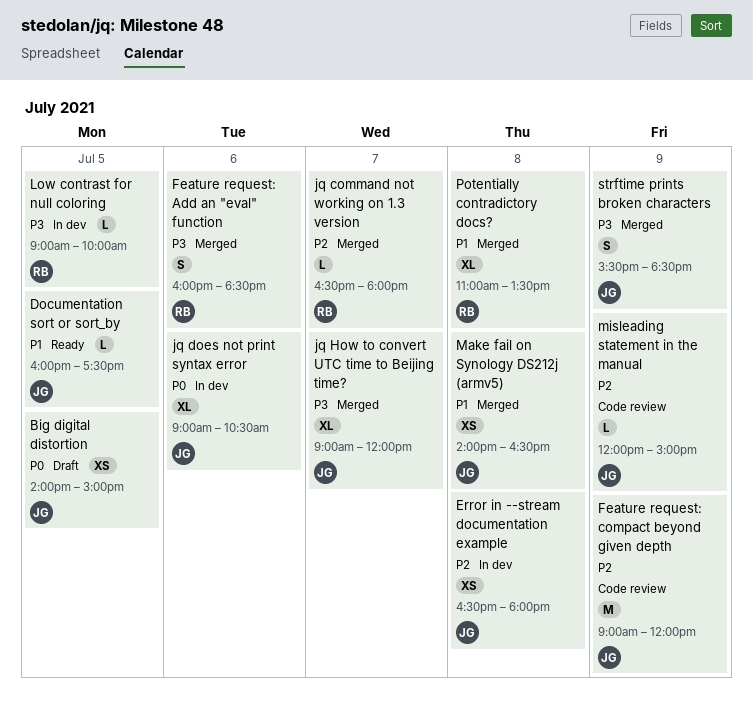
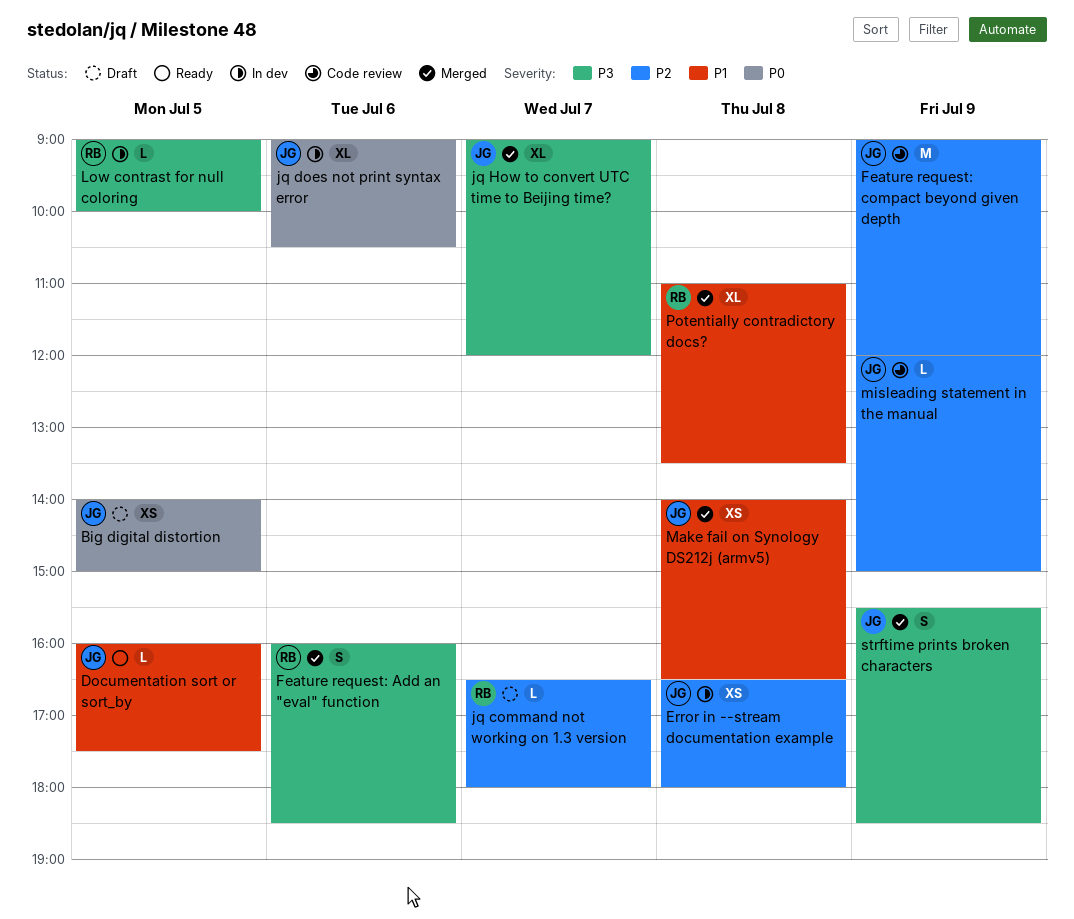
jq command not working on 1.3 version, status: Merged -> Draft

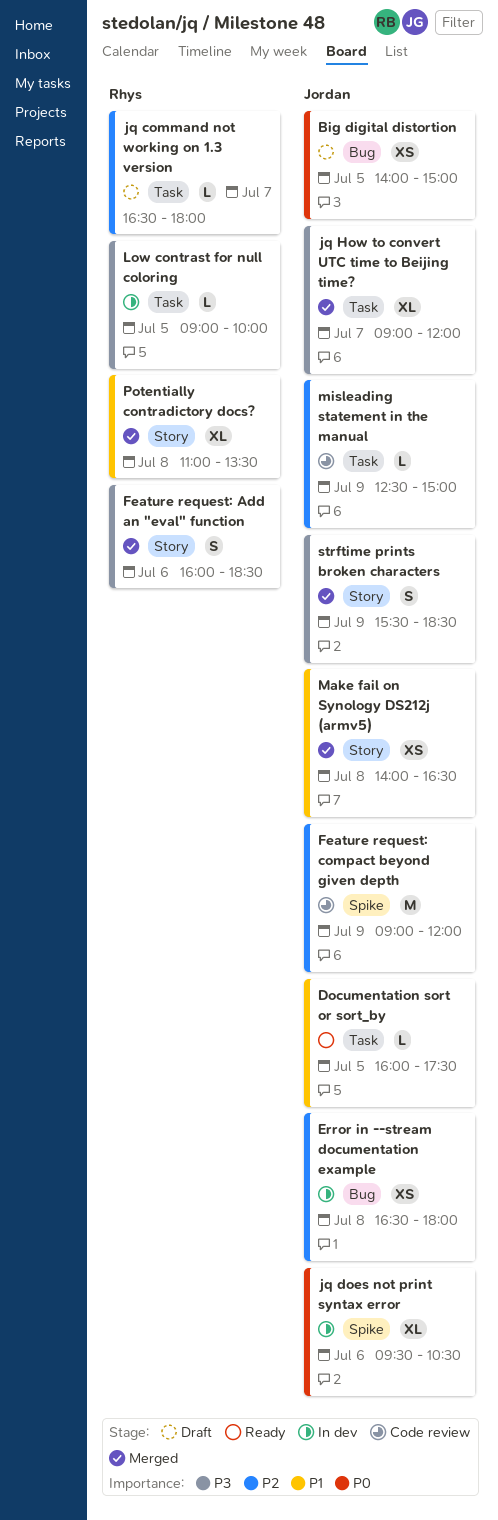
jq does not print syntax error, begins: 09:00 -> 09:30
misleading statement in the manual, begins: 12:00 -> 12:30

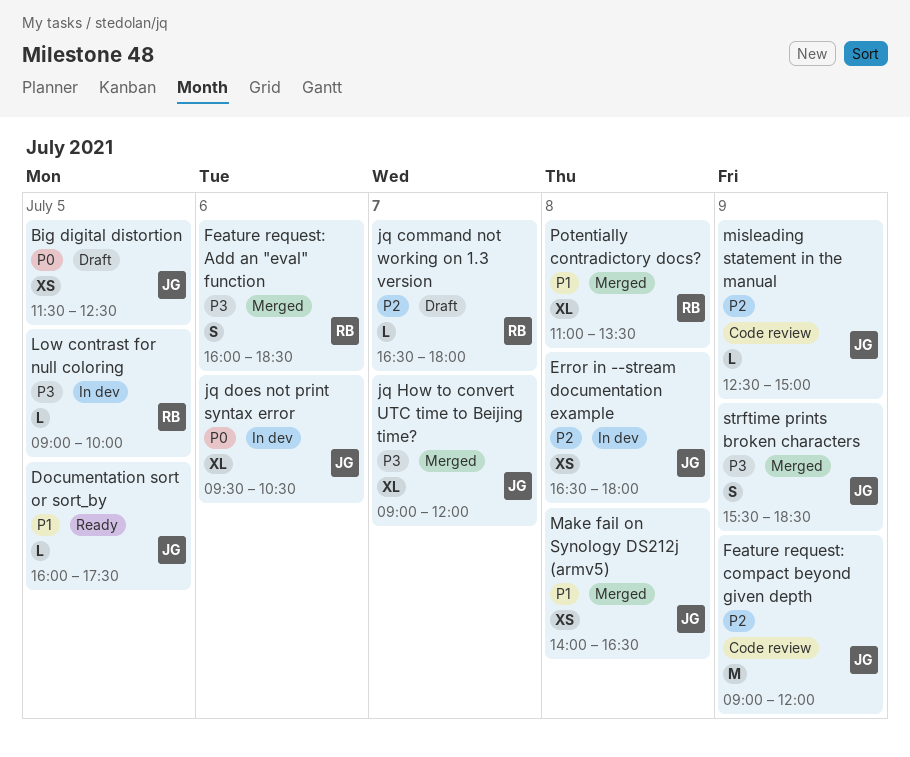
Big digital distortion, begins: 14:00 -> 11:30
Big digital distortion, ends: 15:00 -> 12:30

